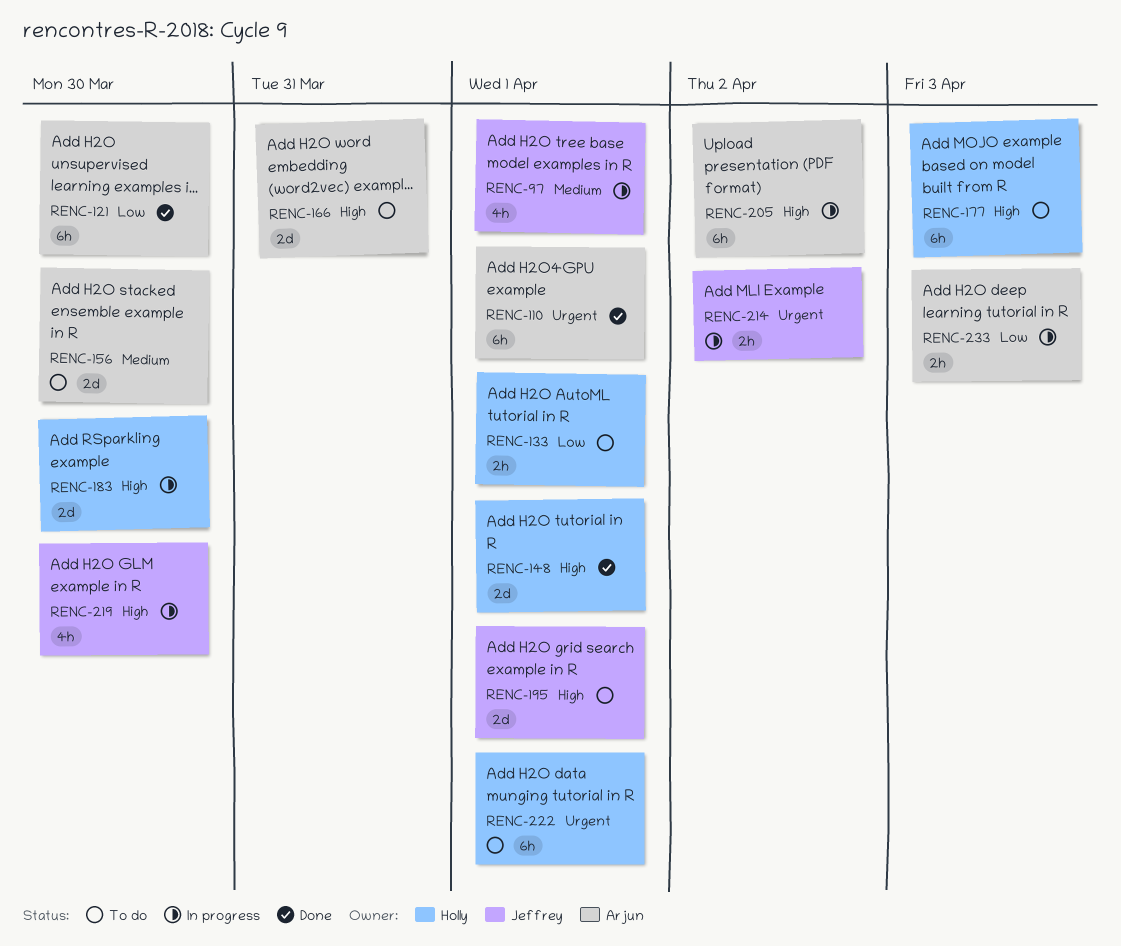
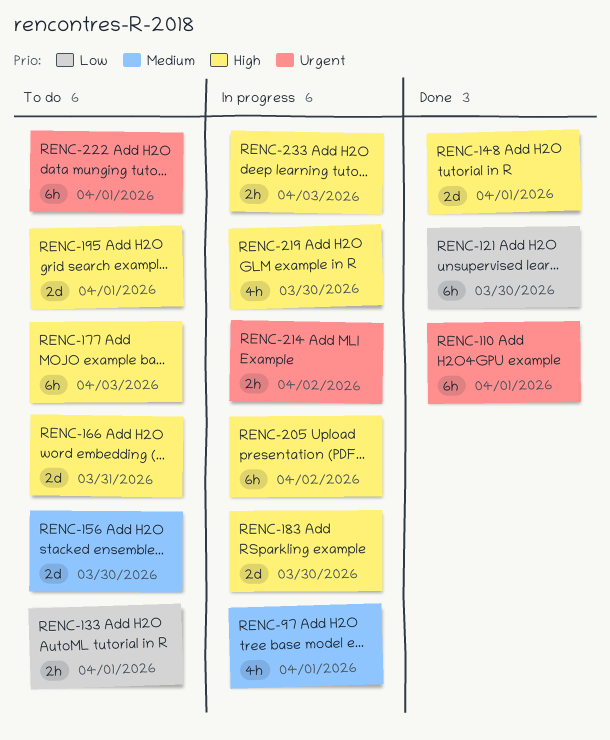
RENC-233, priority: Low -> High

